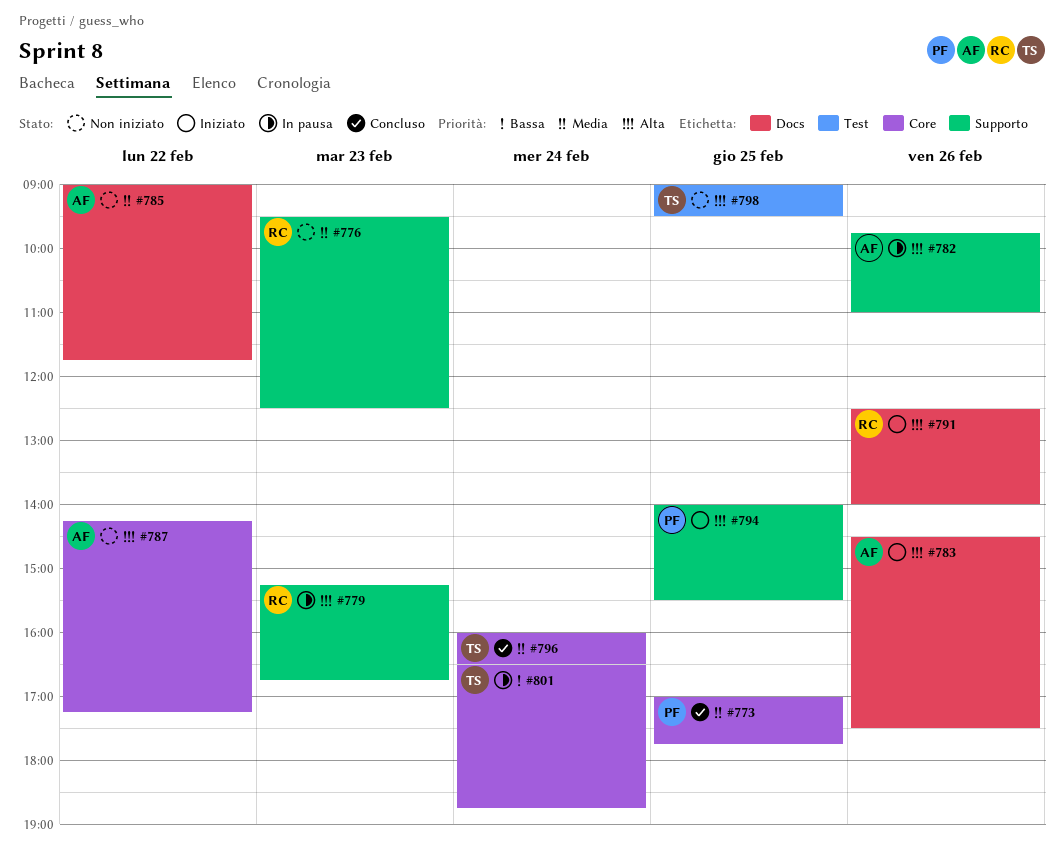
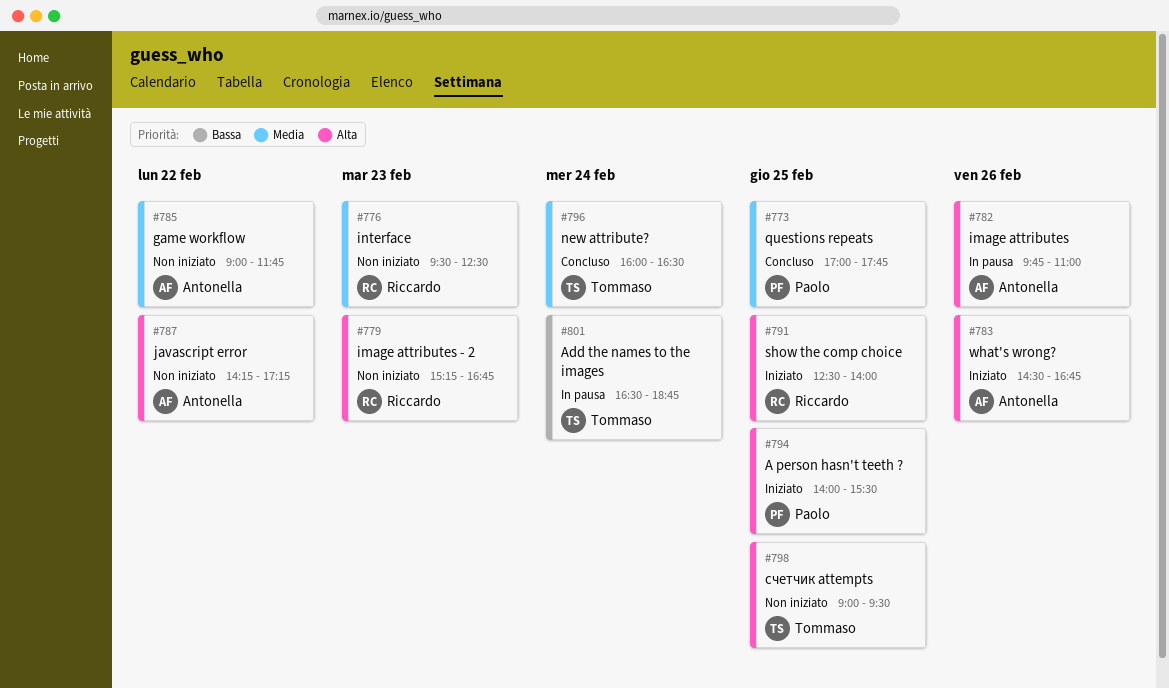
#779, status: In pausa -> Non iniziato
#783, ends: 17:30 -> 16:45
#791, day: Feb 26 -> Feb 25

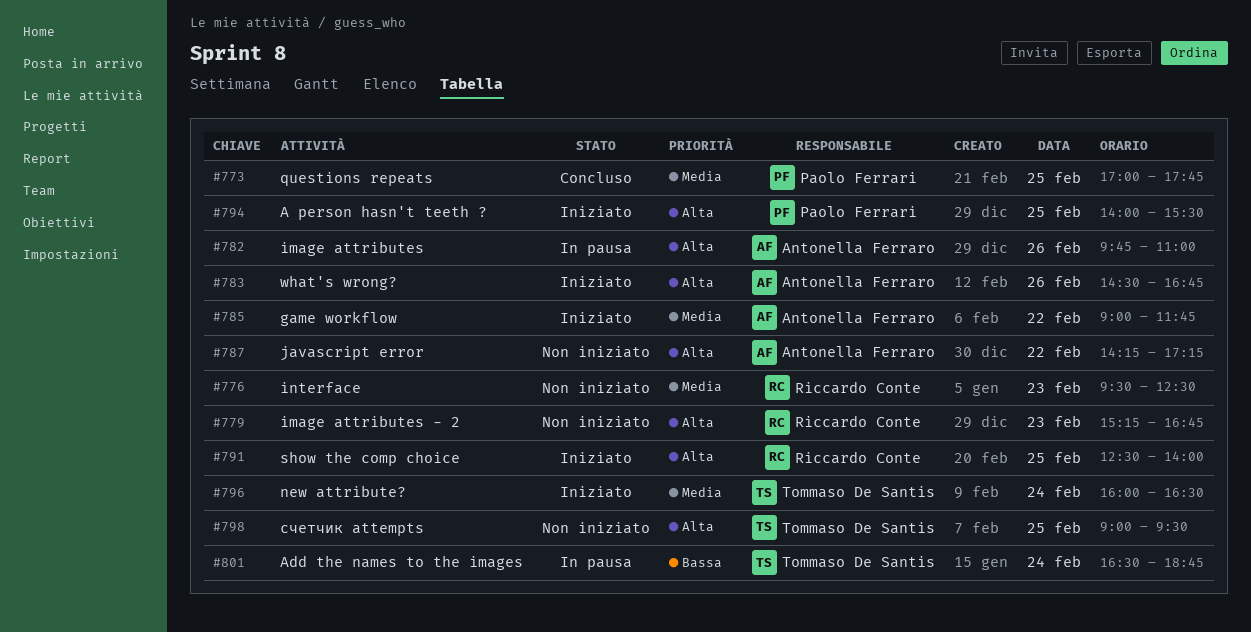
#785, status: Non iniziato -> Iniziato
#796, status: Concluso -> Iniziato

